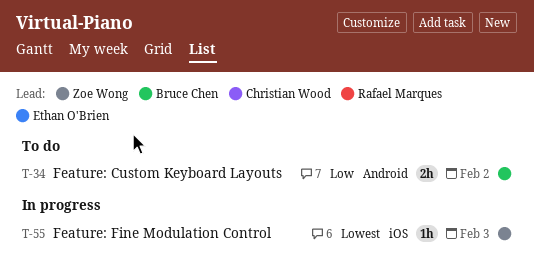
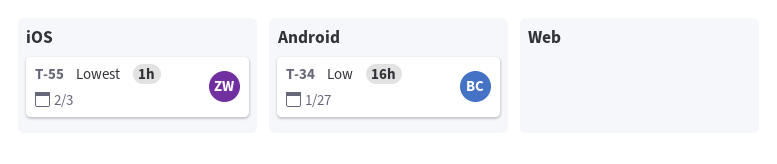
T-34, estimate: 2h -> 16h
T-34, due: Feb 2 -> Jan 27

